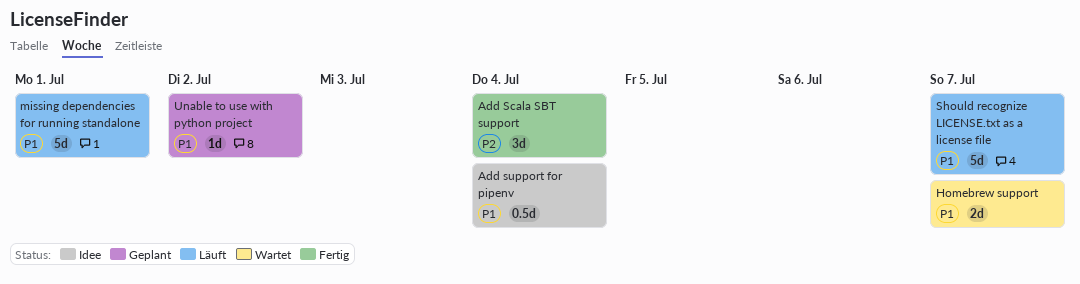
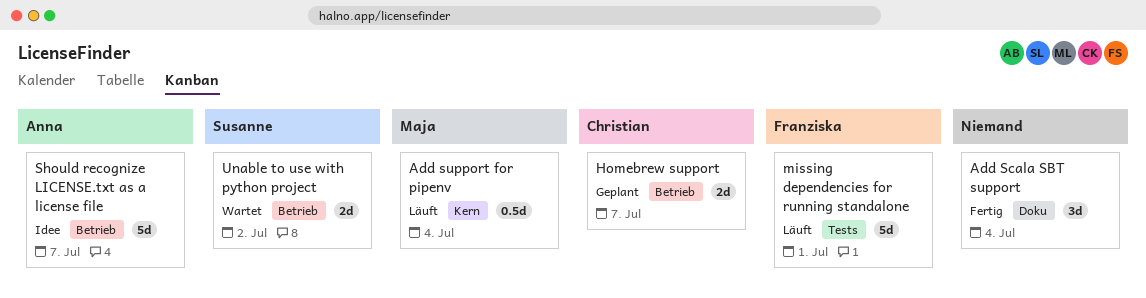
Add support for pipenv, status: Idee -> Läuft
Homebrew support, status: Wartet -> Geplant
Should recognize LICENSE.txt as a license file, status: Läuft -> Idee
Unable to use with python project, status: Geplant -> Wartet
Unable to use with python project, estimate: 1d -> 2d

